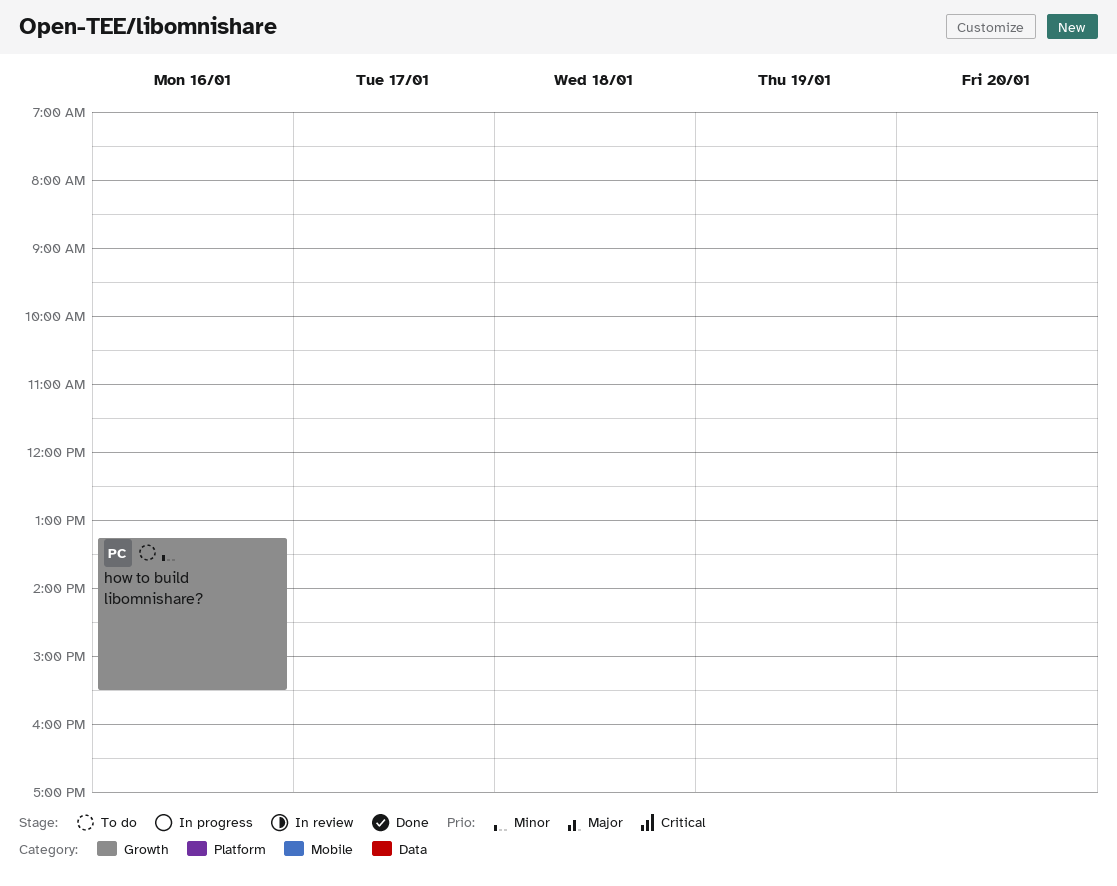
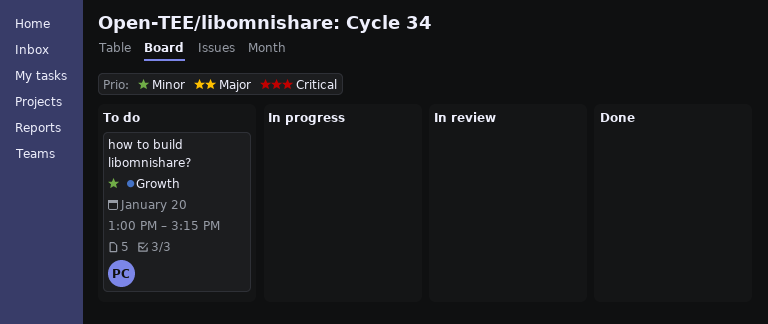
how to build libomnishare?, day: Jan 16 -> Jan 20
how to build libomnishare?, begins: 13:15 -> 13:00
how to build libomnishare?, ends: 15:30 -> 15:15

